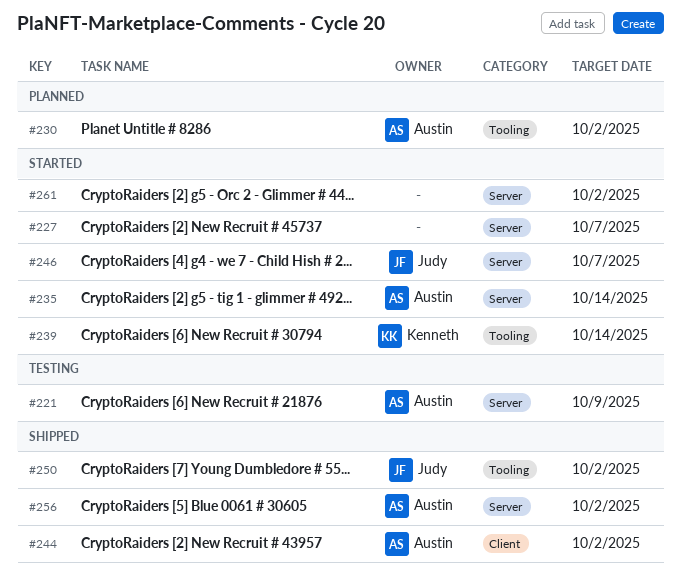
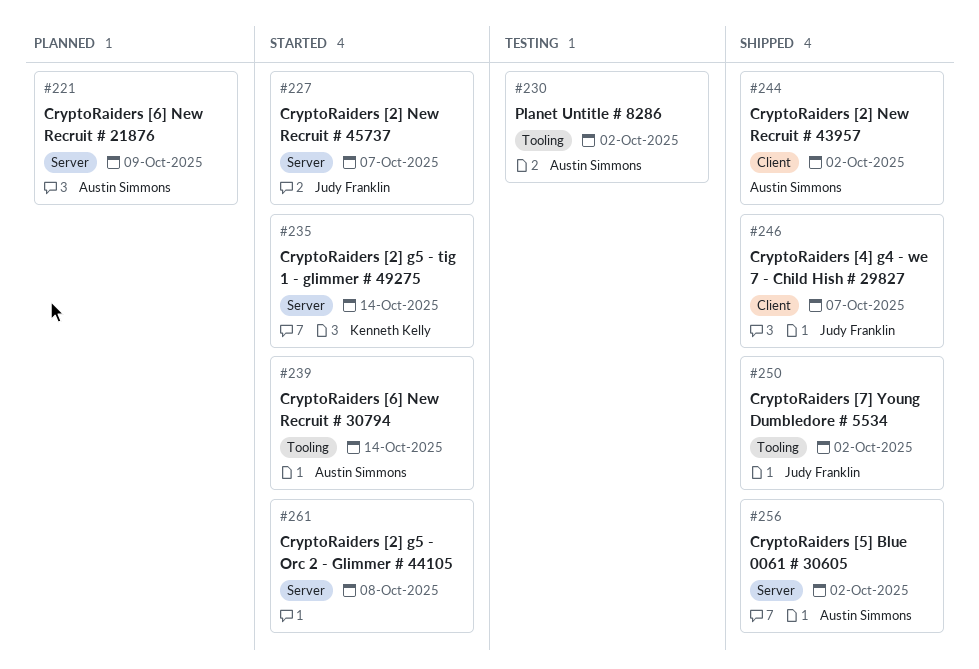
#221, status: Testing -> Planned
#227, owner: none -> Judy Franklin
#230, status: Planned -> Testing
#235, owner: Austin Simmons -> Kenneth Kelly
#239, owner: Kenneth Kelly -> Austin Simmons
#246, status: Started -> Shipped
#246, label: Server -> Client
#261, due: Oct 2 -> Oct 8

